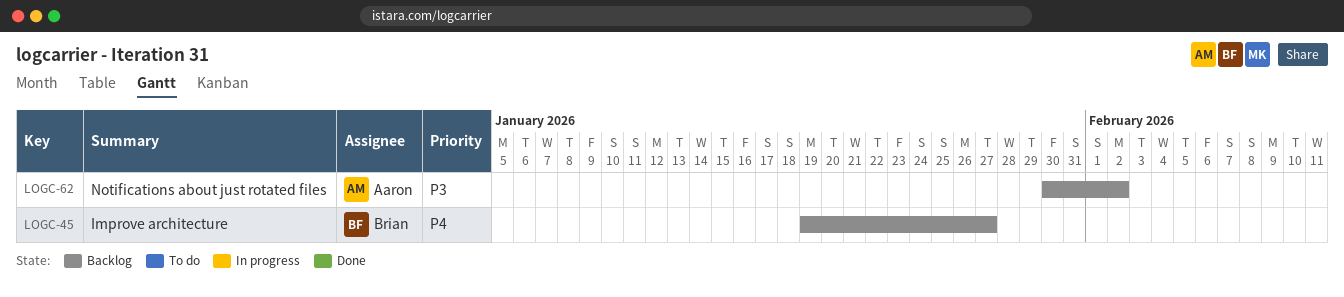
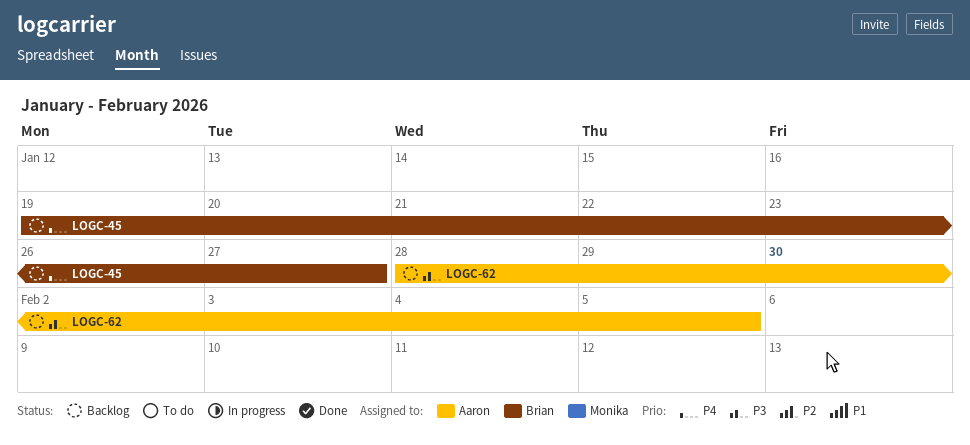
LOGC-62, start: Jan 30 -> Jan 28
LOGC-62, due: Feb 2 -> Feb 5

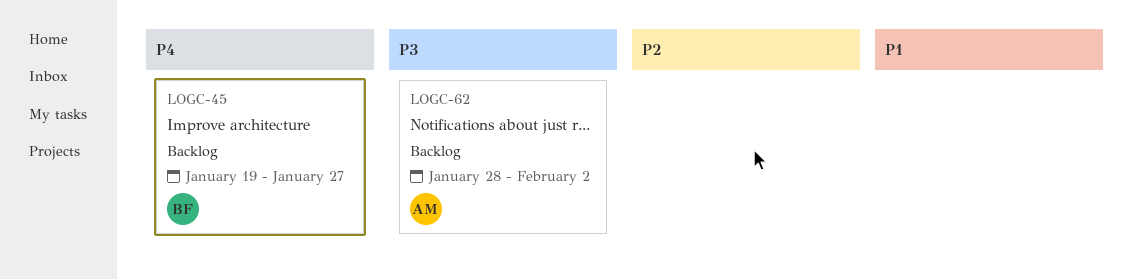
LOGC-62, due: Feb 5 -> Feb 2

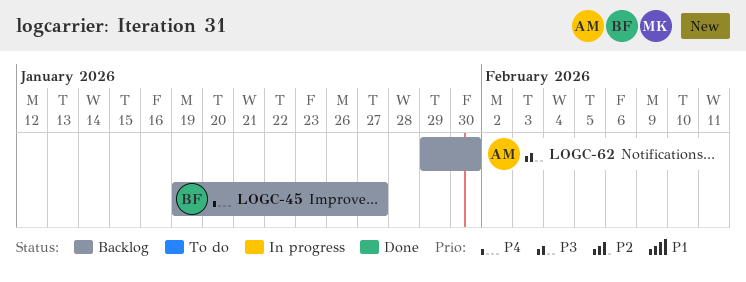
LOGC-62, start: Jan 28 -> Jan 29
LOGC-62, due: Feb 2 -> Jan 30

